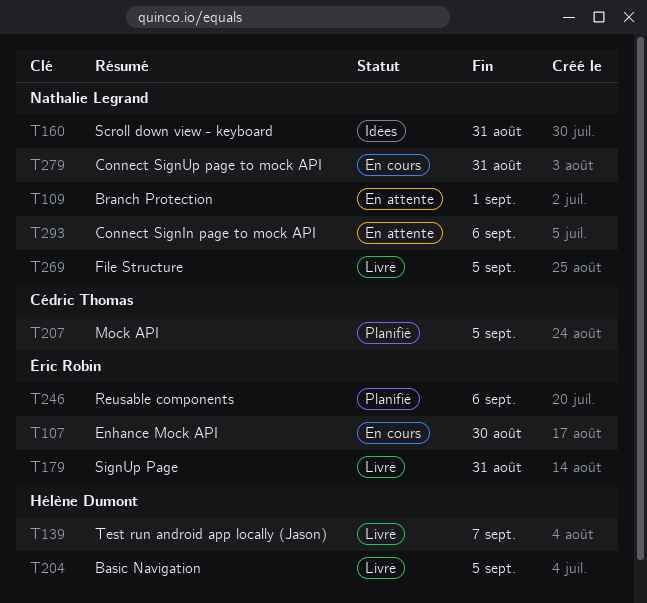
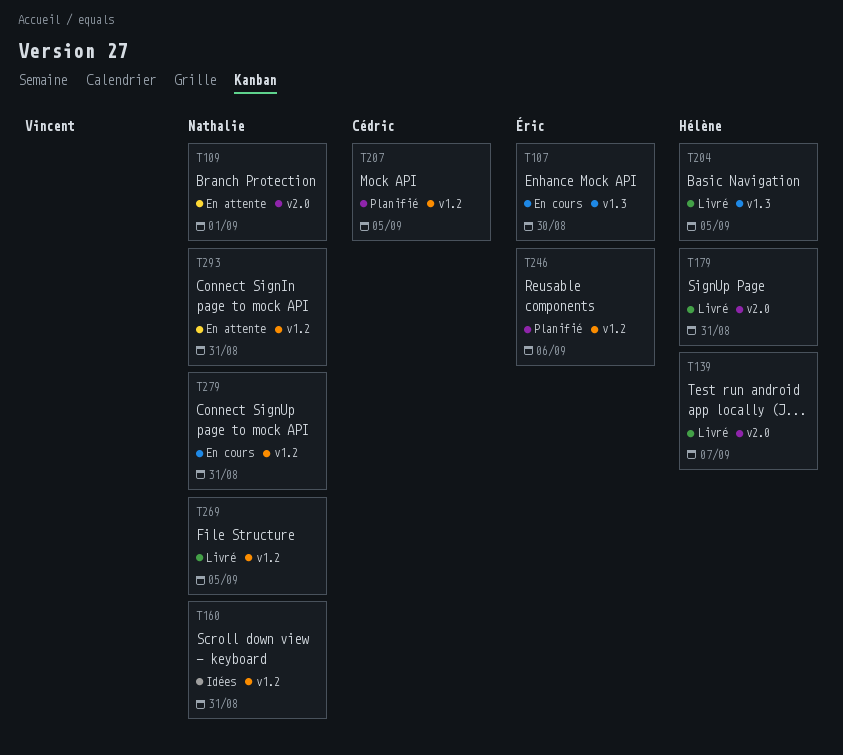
T179, owner: Éric Robin -> Hélène Dumont
T293, due: Sep 6 -> Aug 31

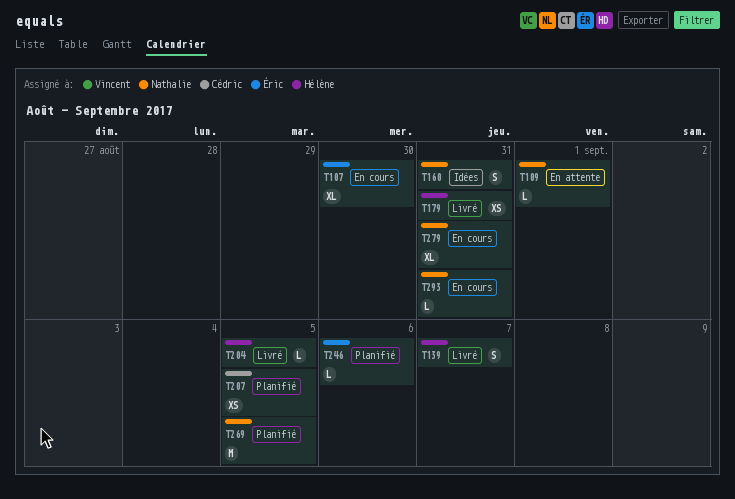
T269, status: Livré -> Planifié
T293, status: En attente -> En cours

